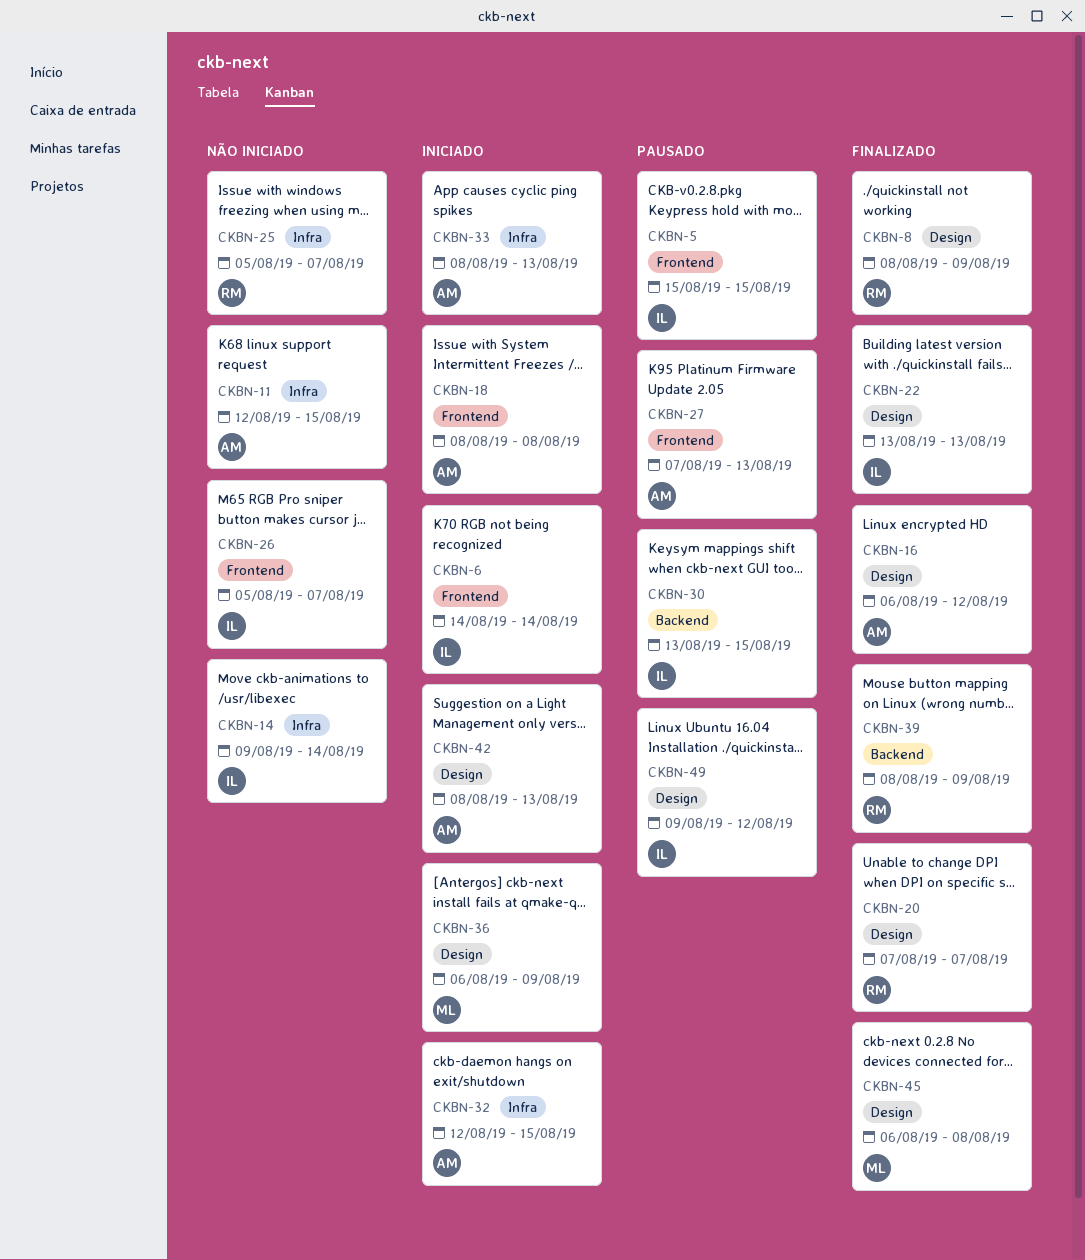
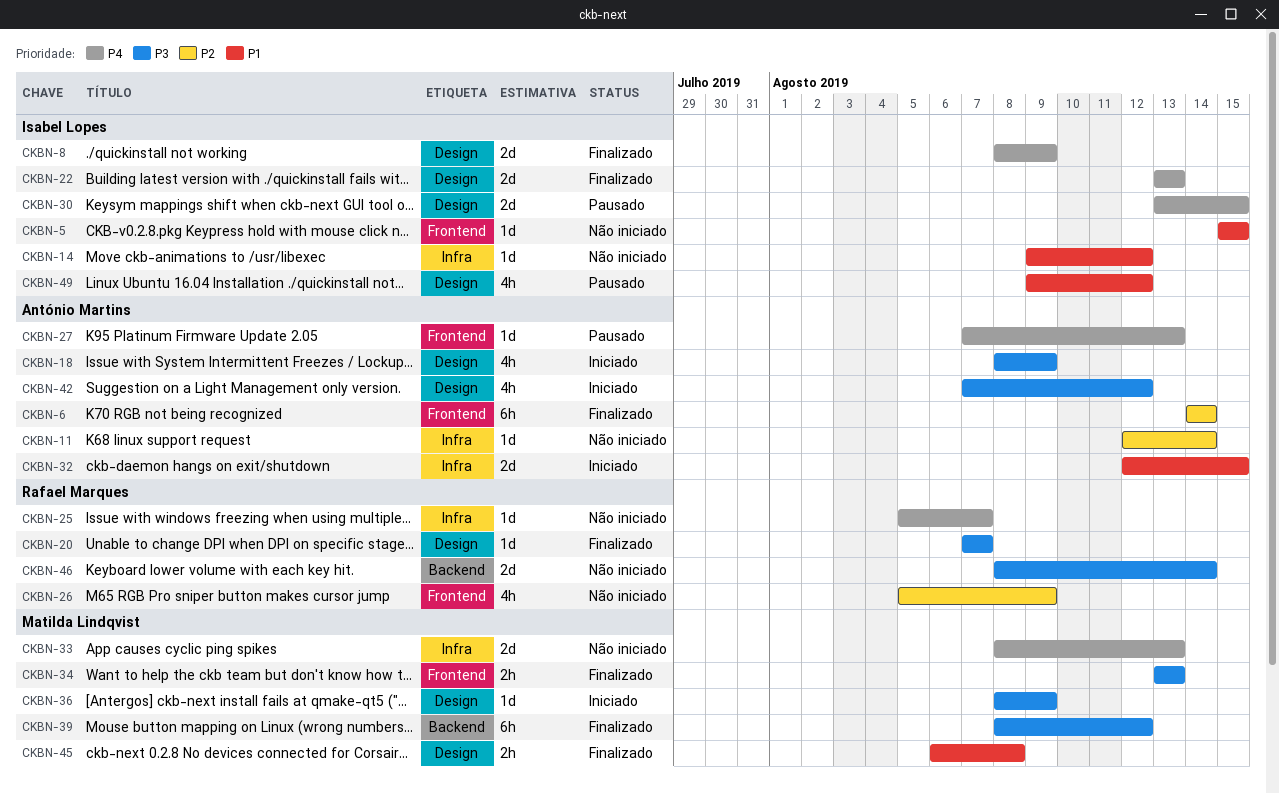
CKBN-5, status: Pausado -> Não iniciado
CKBN-6, status: Iniciado -> Finalizado
CKBN-6, owner: Isabel Lopes -> António Martins
CKBN-8, owner: Rafael Marques -> Isabel Lopes
CKBN-11, due: Aug 15 -> Aug 14
CKBN-14, due: Aug 14 -> Aug 12
CKBN-16: present -> none
CKBN-18, label: Frontend -> Design
CKBN-18, due: Aug 8 -> Aug 9
CKBN-26, owner: Isabel Lopes -> Rafael Marques
CKBN-26, due: Aug 7 -> Aug 9
CKBN-30, label: Backend -> Design
CKBN-33, status: Iniciado -> Não iniciado
CKBN-33, owner: António Martins -> Matilda Lindqvist
CKBN-34: none -> present
CKBN-36, start: Aug 6 -> Aug 8
CKBN-39, owner: Rafael Marques -> Matilda Lindqvist
CKBN-39, due: Aug 9 -> Aug 12
CKBN-42, start: Aug 8 -> Aug 7
CKBN-42, due: Aug 13 -> Aug 12
CKBN-46: none -> present

